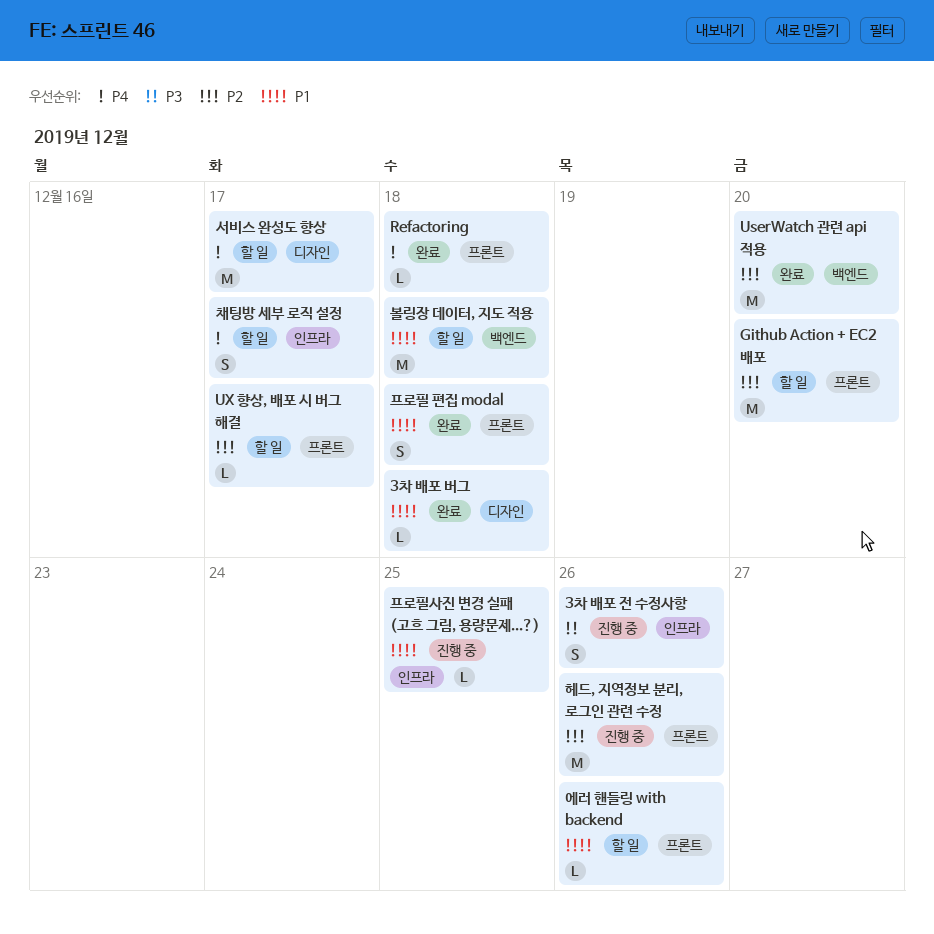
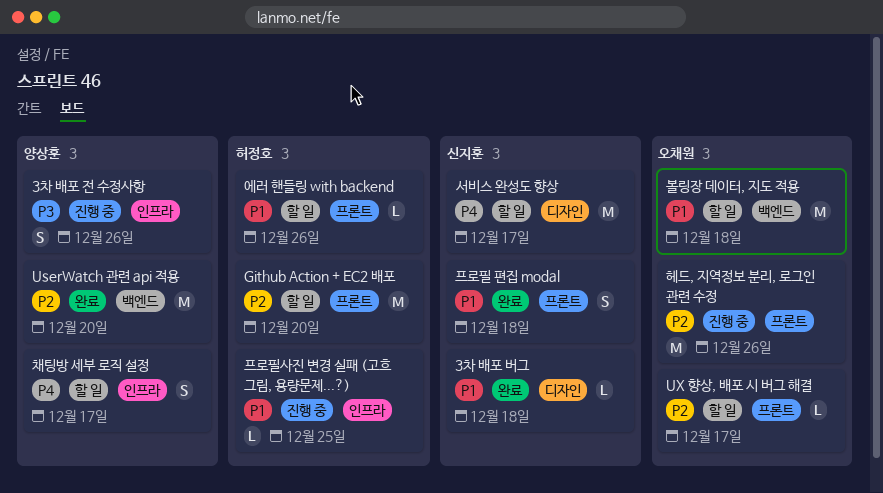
Refactoring: present -> none

